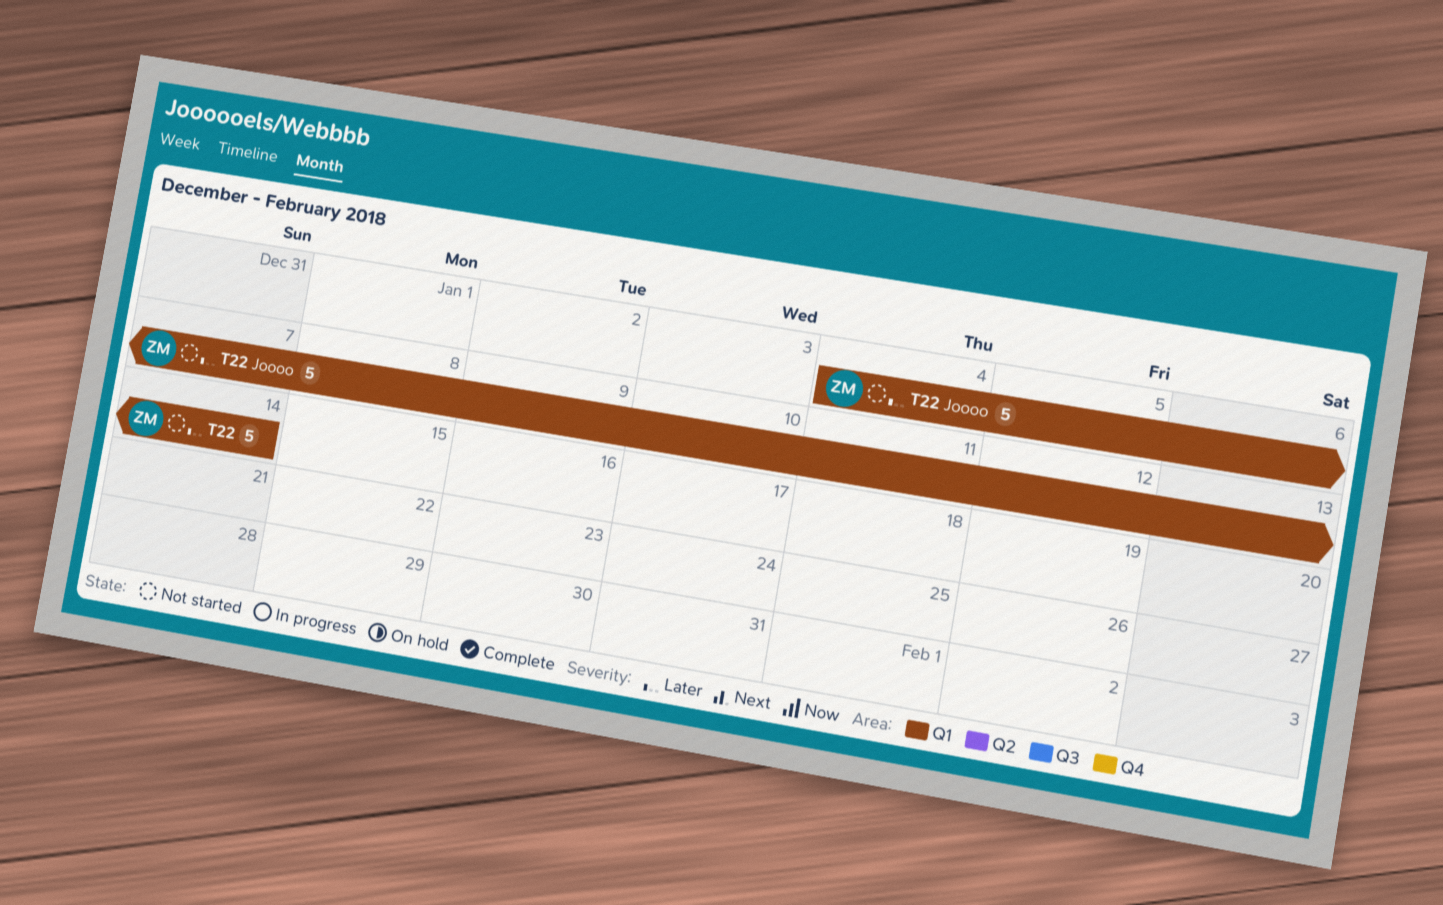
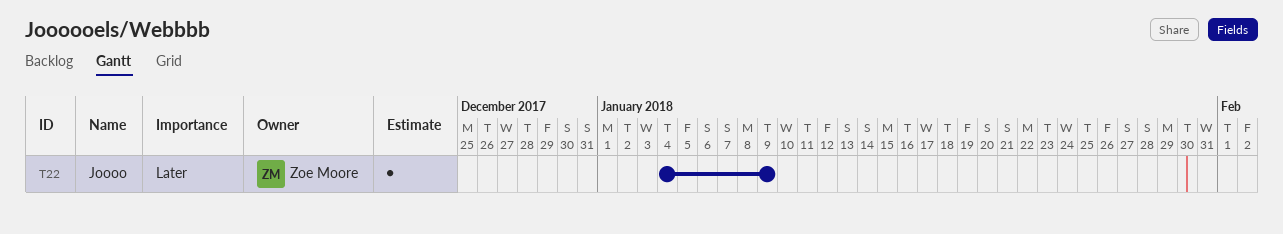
T22, estimate: 5 -> 1
T22, due: Jan 14 -> Jan 9

